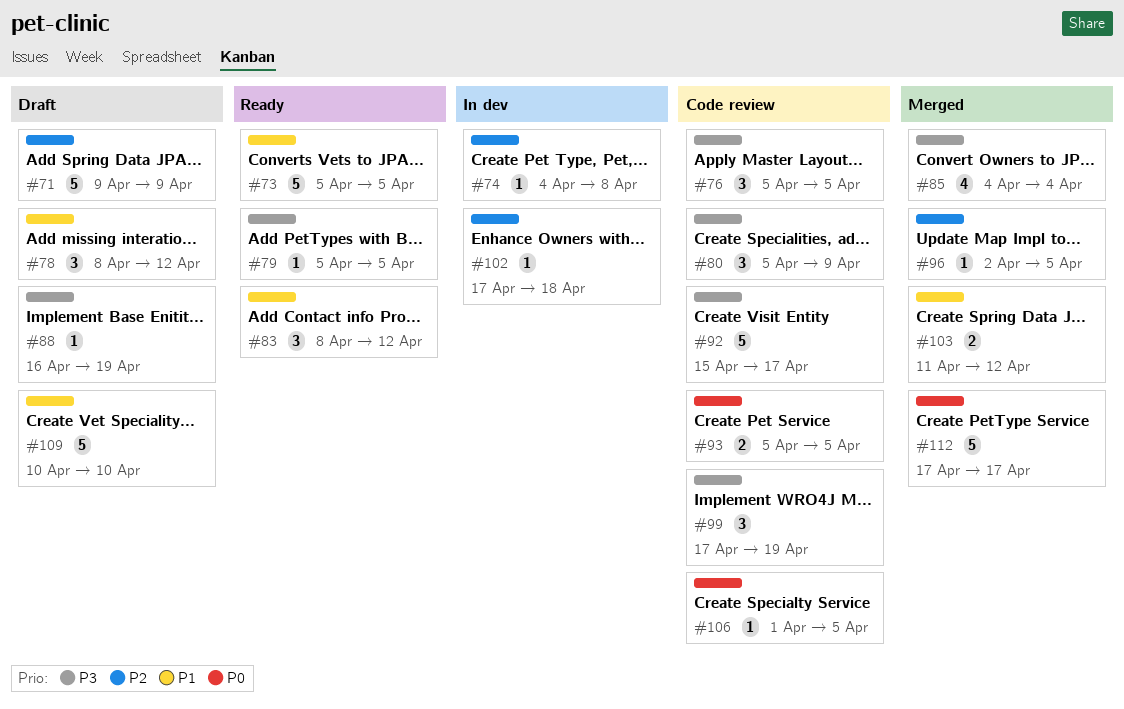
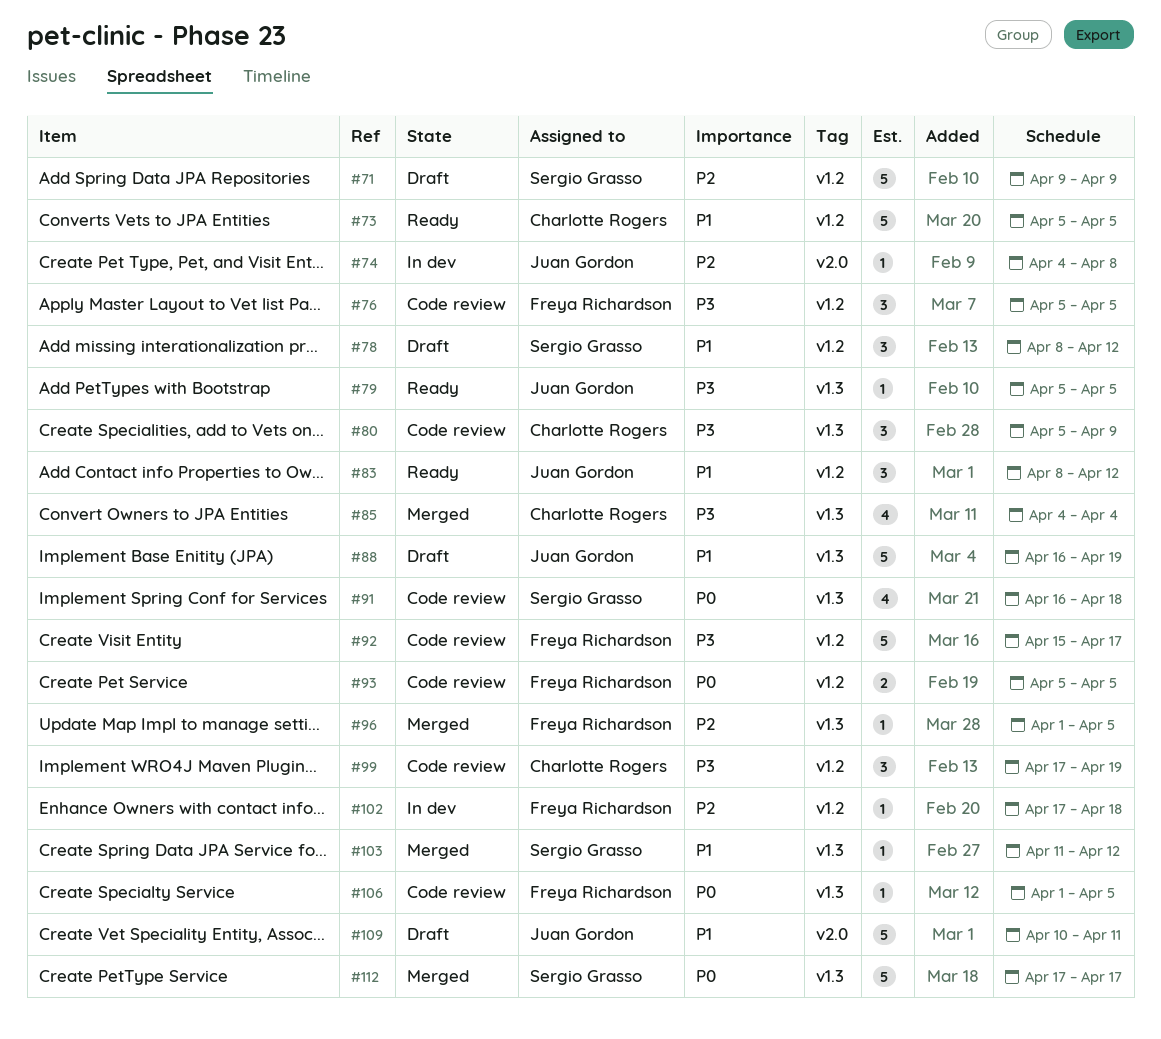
#88, priority: P3 -> P1
#88, estimate: 1 -> 5
#91: none -> present
#96, start: Apr 2 -> Apr 1
#103, estimate: 2 -> 1
#109, due: Apr 10 -> Apr 11

